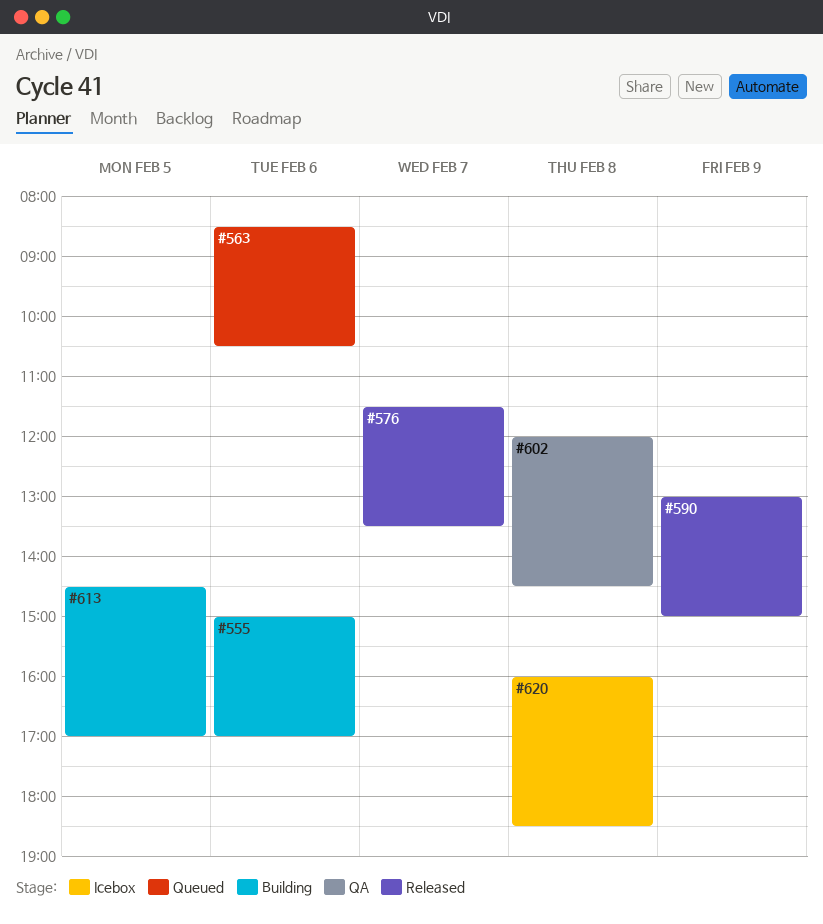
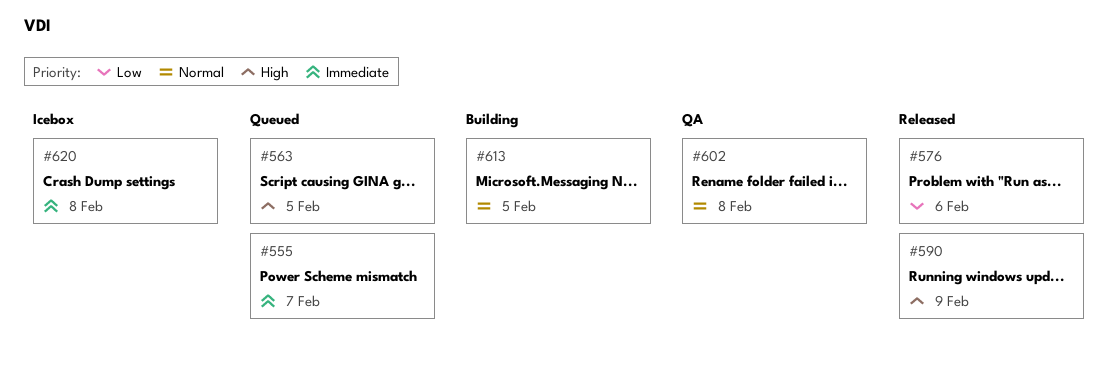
#555, status: Building -> Queued
#555, day: Feb 6 -> Feb 7
#563, day: Feb 6 -> Feb 5
#576, day: Feb 7 -> Feb 6

